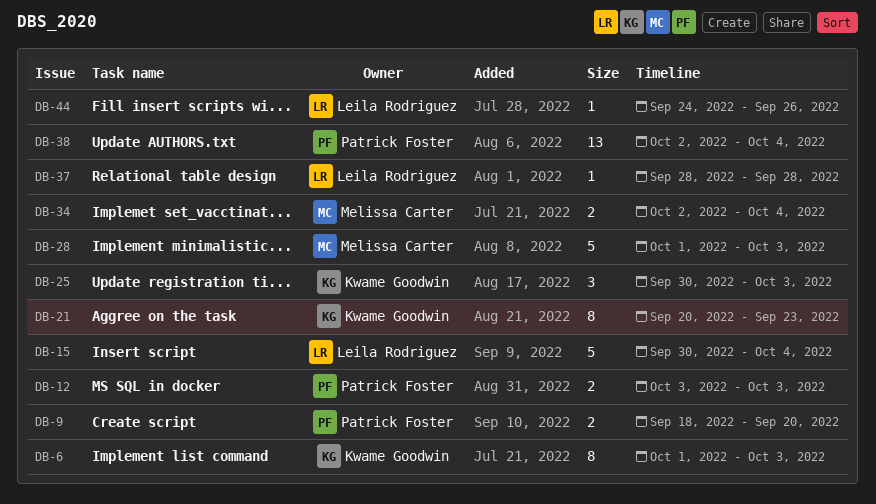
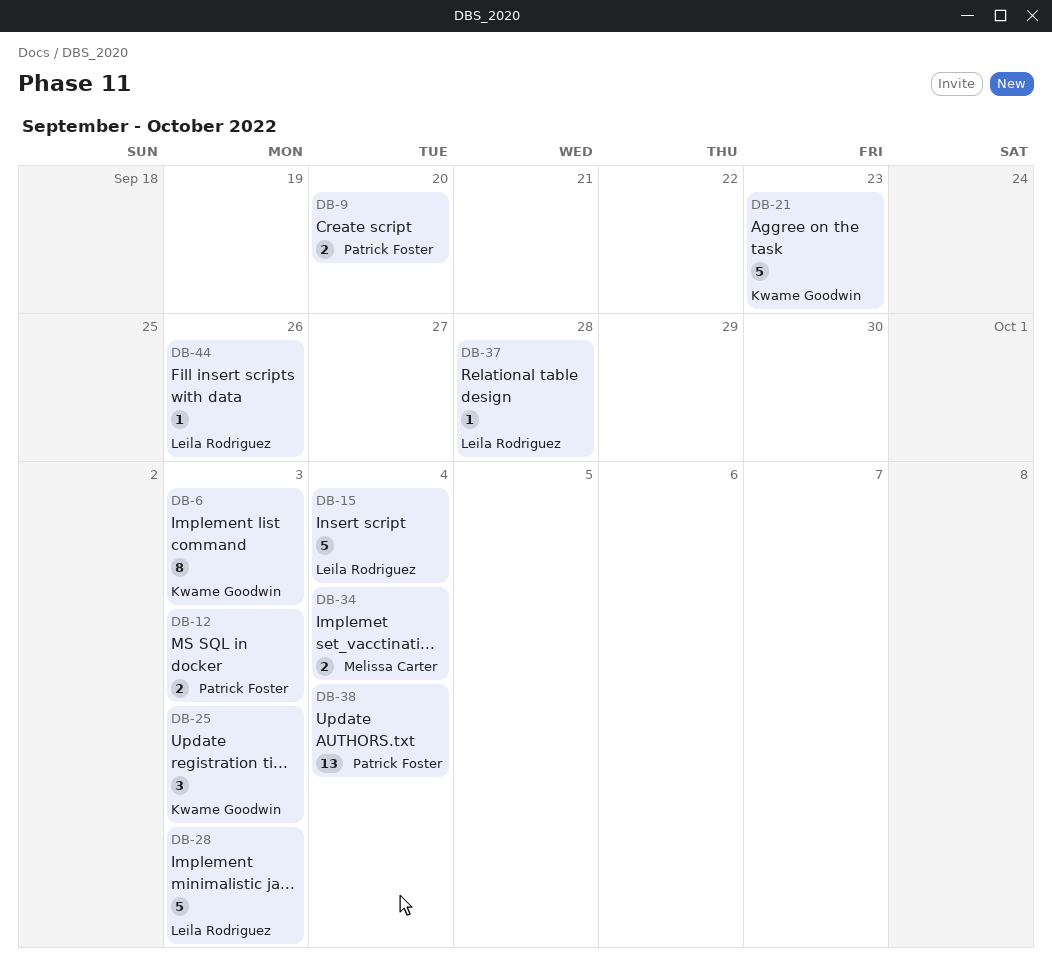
DB-21, estimate: 8 -> 5
DB-28, owner: Melissa Carter -> Leila Rodriguez

